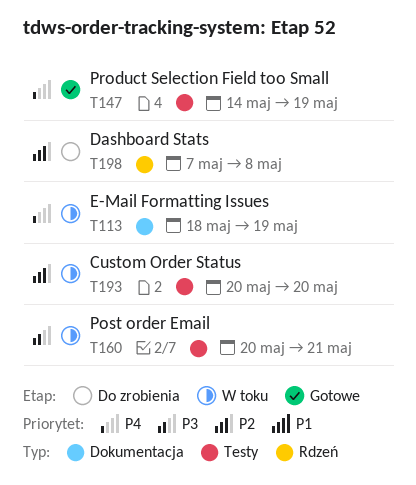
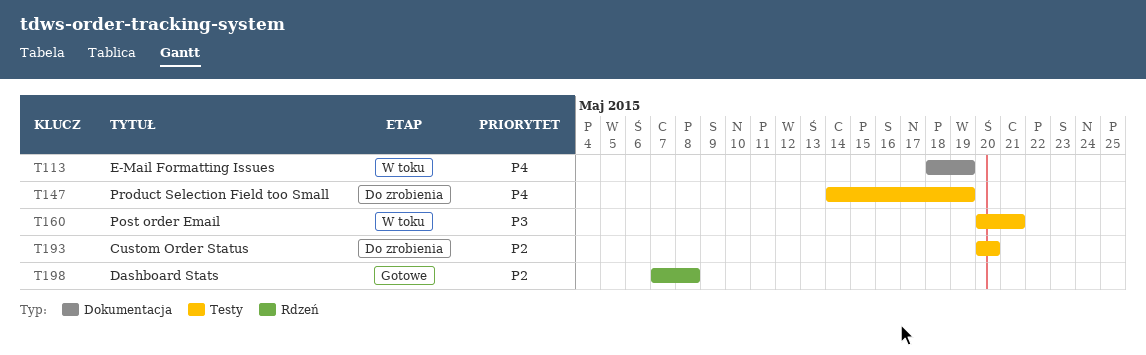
T147, status: Gotowe -> Do zrobienia
T193, status: W toku -> Do zrobienia
T198, status: Do zrobienia -> Gotowe

